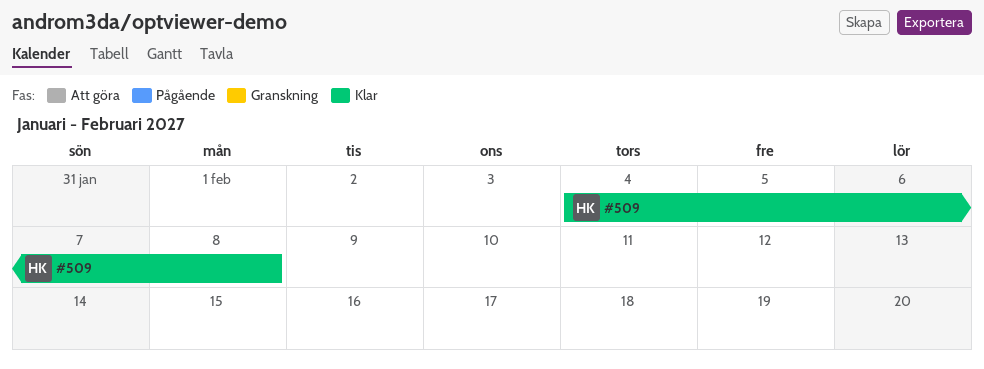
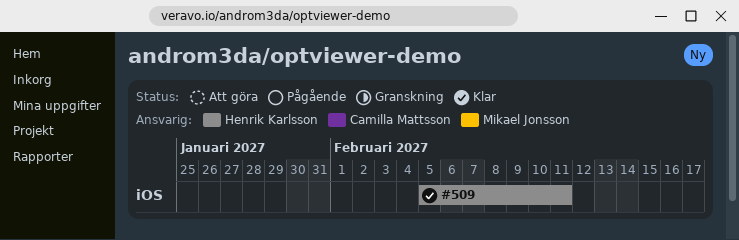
#509, start: Feb 4 -> Feb 5
#509, due: Feb 8 -> Feb 11

